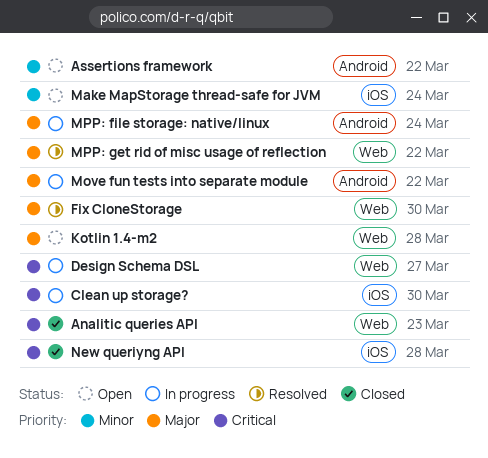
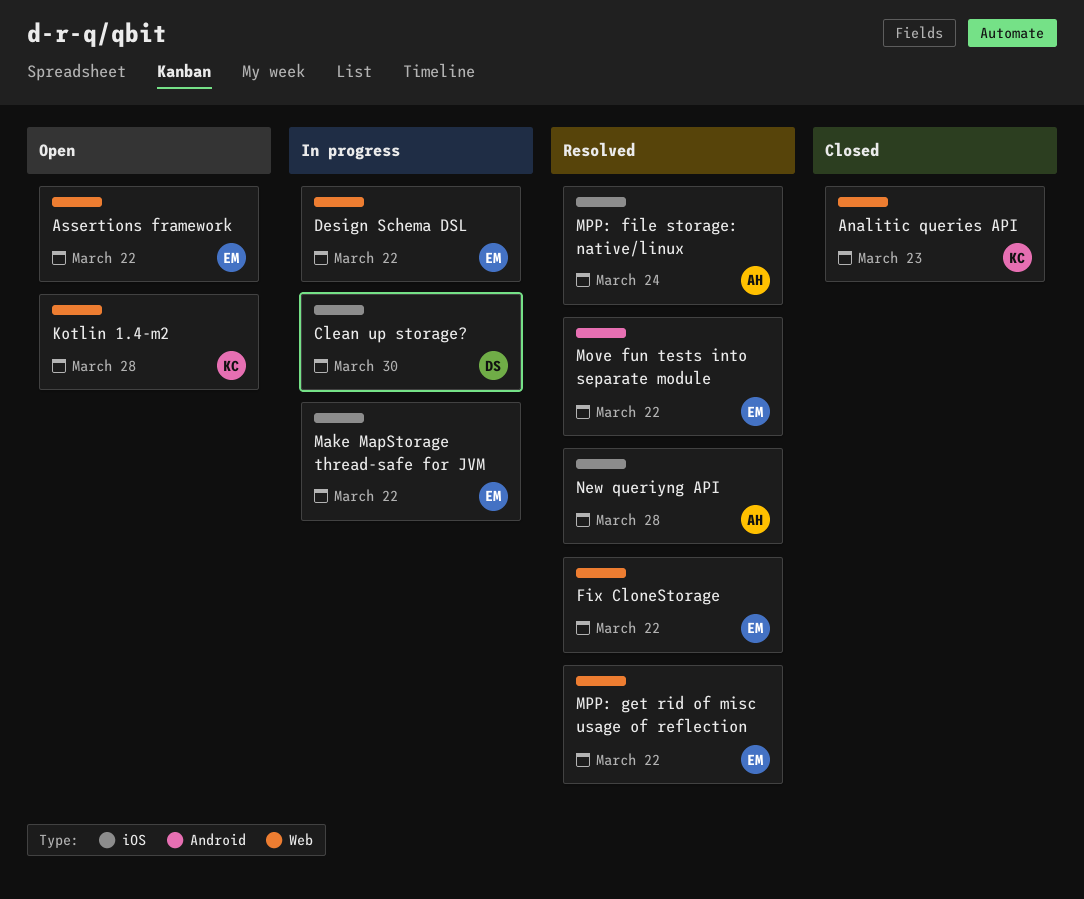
Assertions framework, label: Android -> Web
Design Schema DSL, due: Mar 27 -> Mar 22
Fix CloneStorage, due: Mar 30 -> Mar 22
Make MapStorage thread-safe for JVM, status: Open -> In progress
Make MapStorage thread-safe for JVM, due: Mar 24 -> Mar 22
Move fun tests into separate module, status: In progress -> Resolved
MPP: file storage: native/linux, status: In progress -> Resolved
MPP: file storage: native/linux, label: Android -> iOS
New queriyng API, status: Closed -> Resolved

